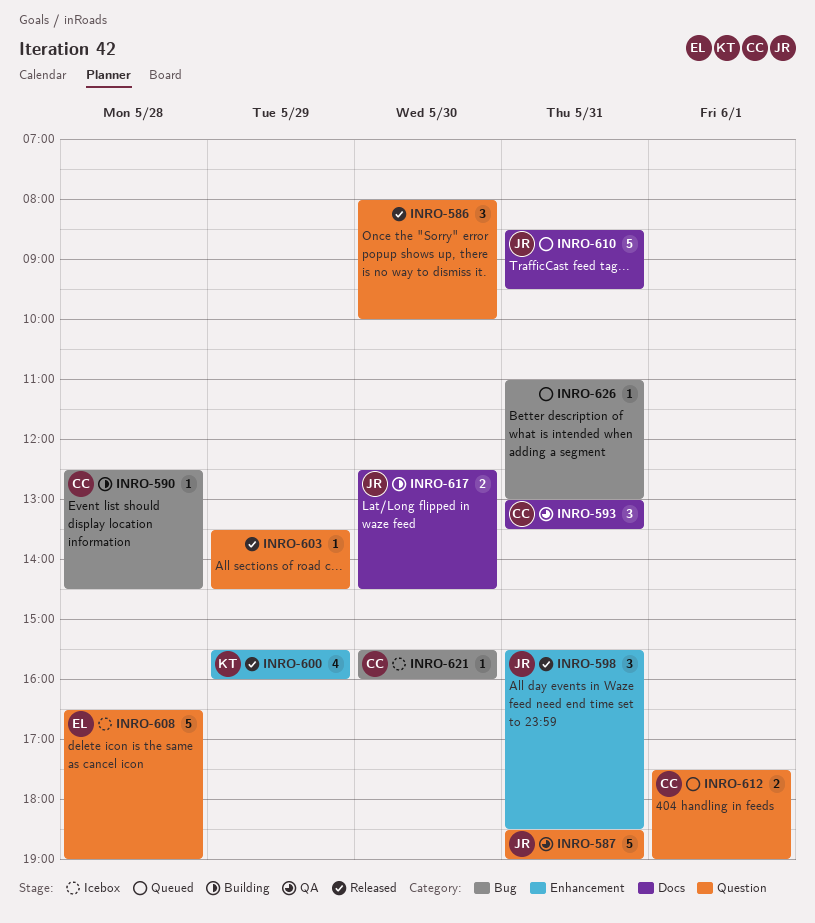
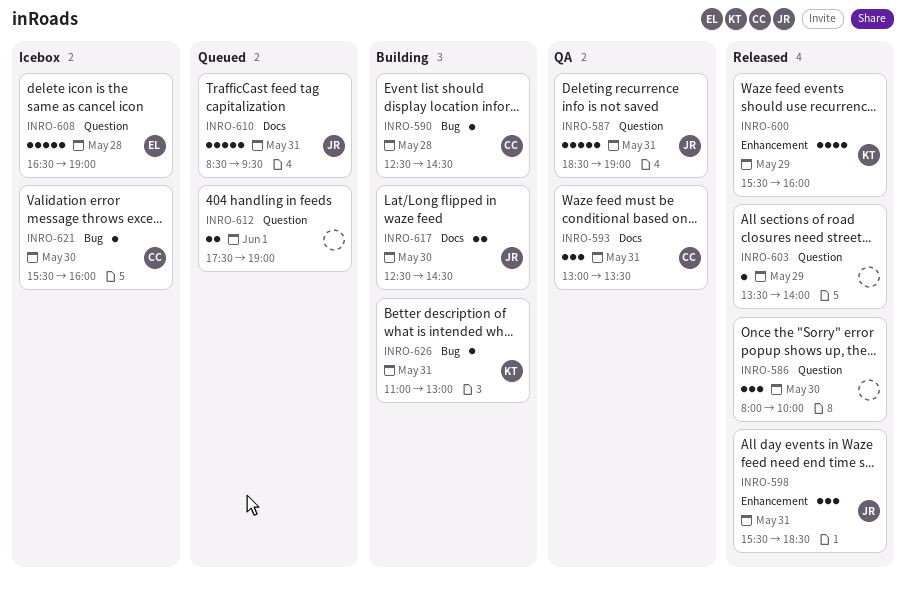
INRO-603, ends: 14:30 -> 14:00
INRO-612, owner: CC -> none
INRO-626, status: Queued -> Building
INRO-626, owner: none -> KT

